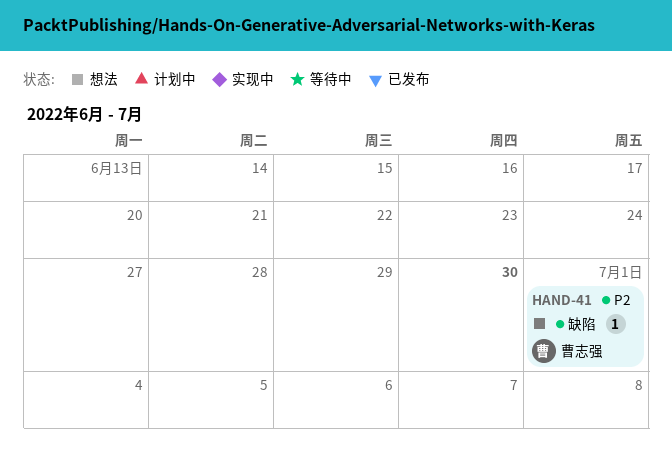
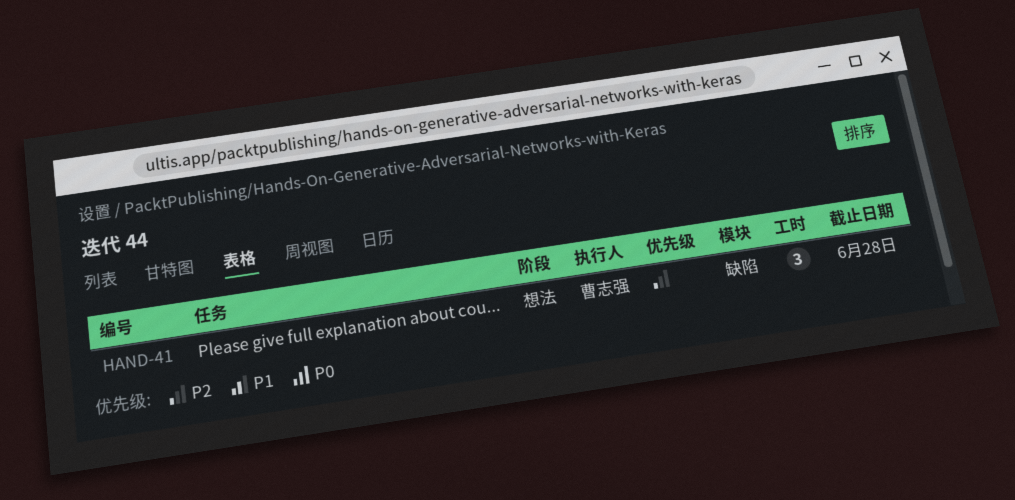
HAND-41, estimate: 1 -> 3
HAND-41, due: Jul 1 -> Jun 28

